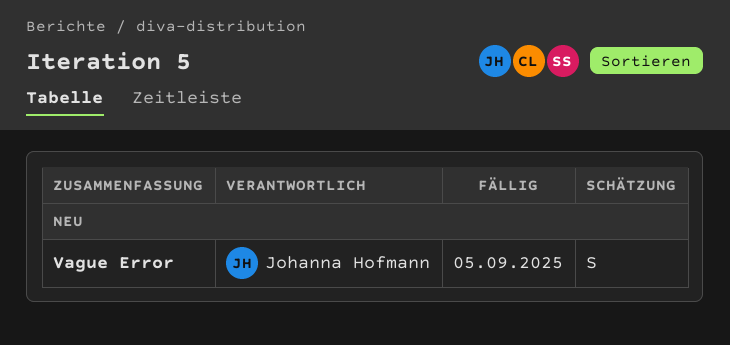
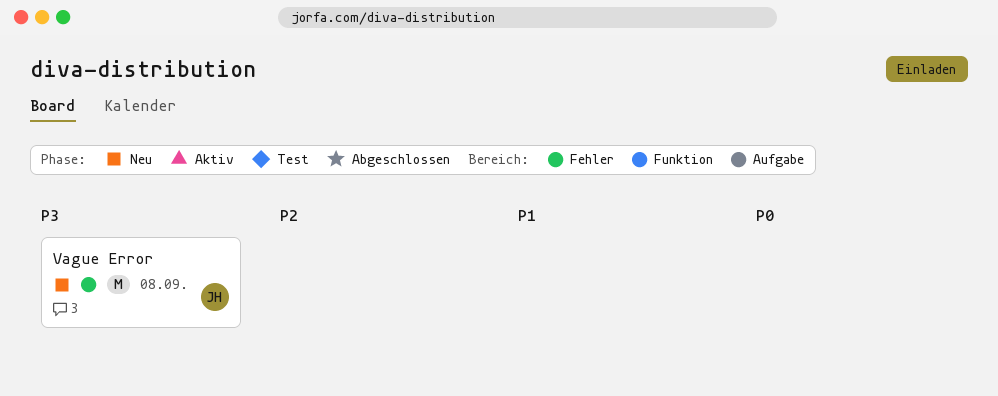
Vague Error, estimate: S -> M
Vague Error, due: Sep 5 -> Sep 8

